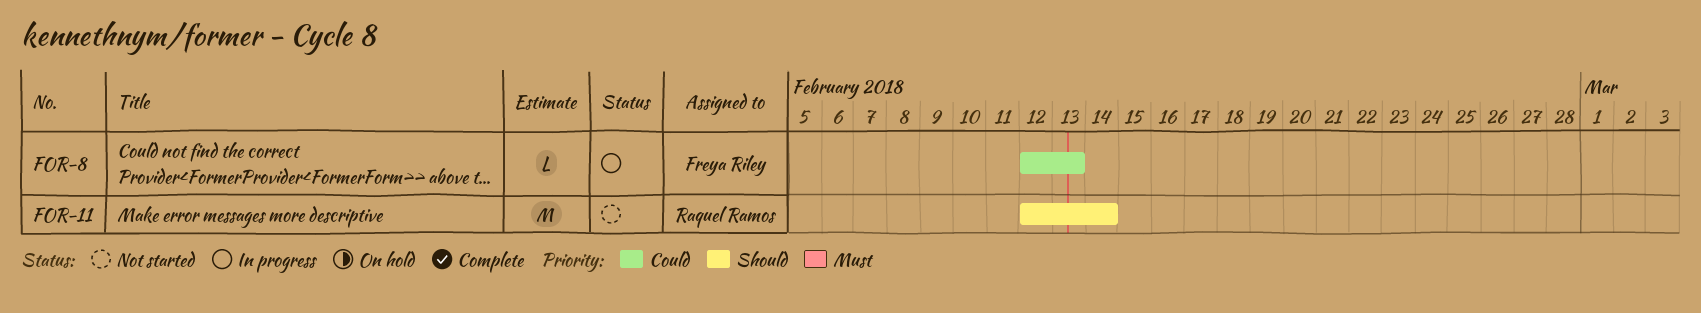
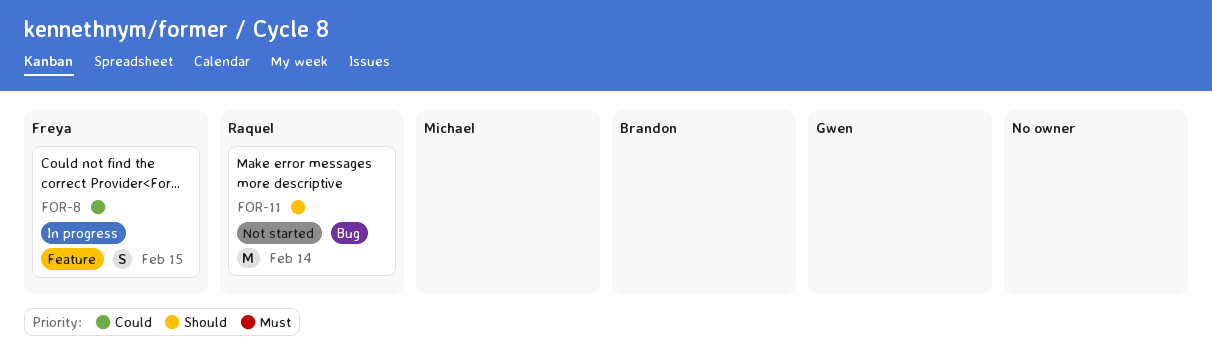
FOR-8, estimate: L -> S
FOR-8, due: Feb 13 -> Feb 15

